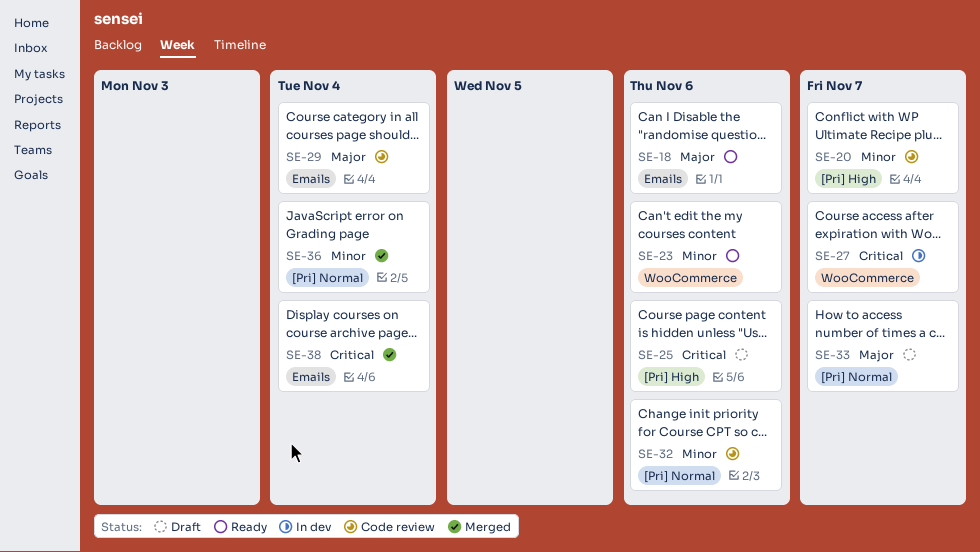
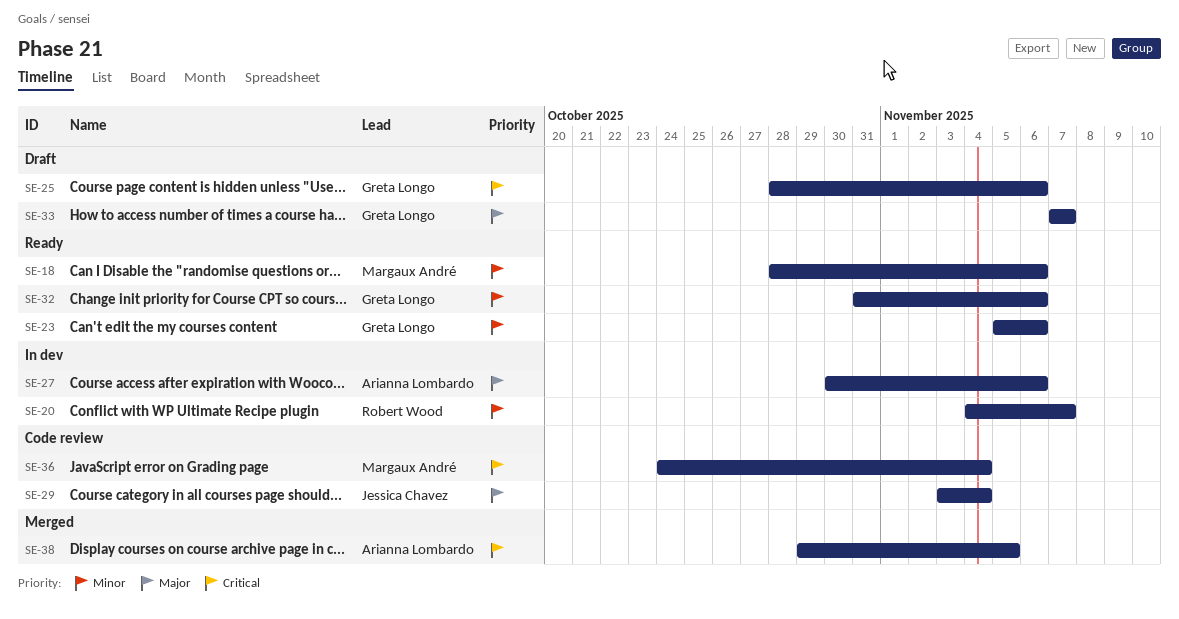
SE-18, priority: Major -> Minor
SE-20, status: Code review -> In dev
SE-27, priority: Critical -> Major
SE-27, due: Nov 7 -> Nov 6
SE-32, status: Code review -> Ready
SE-36, status: Merged -> Code review
SE-36, priority: Minor -> Critical
SE-38, due: Nov 4 -> Nov 5

